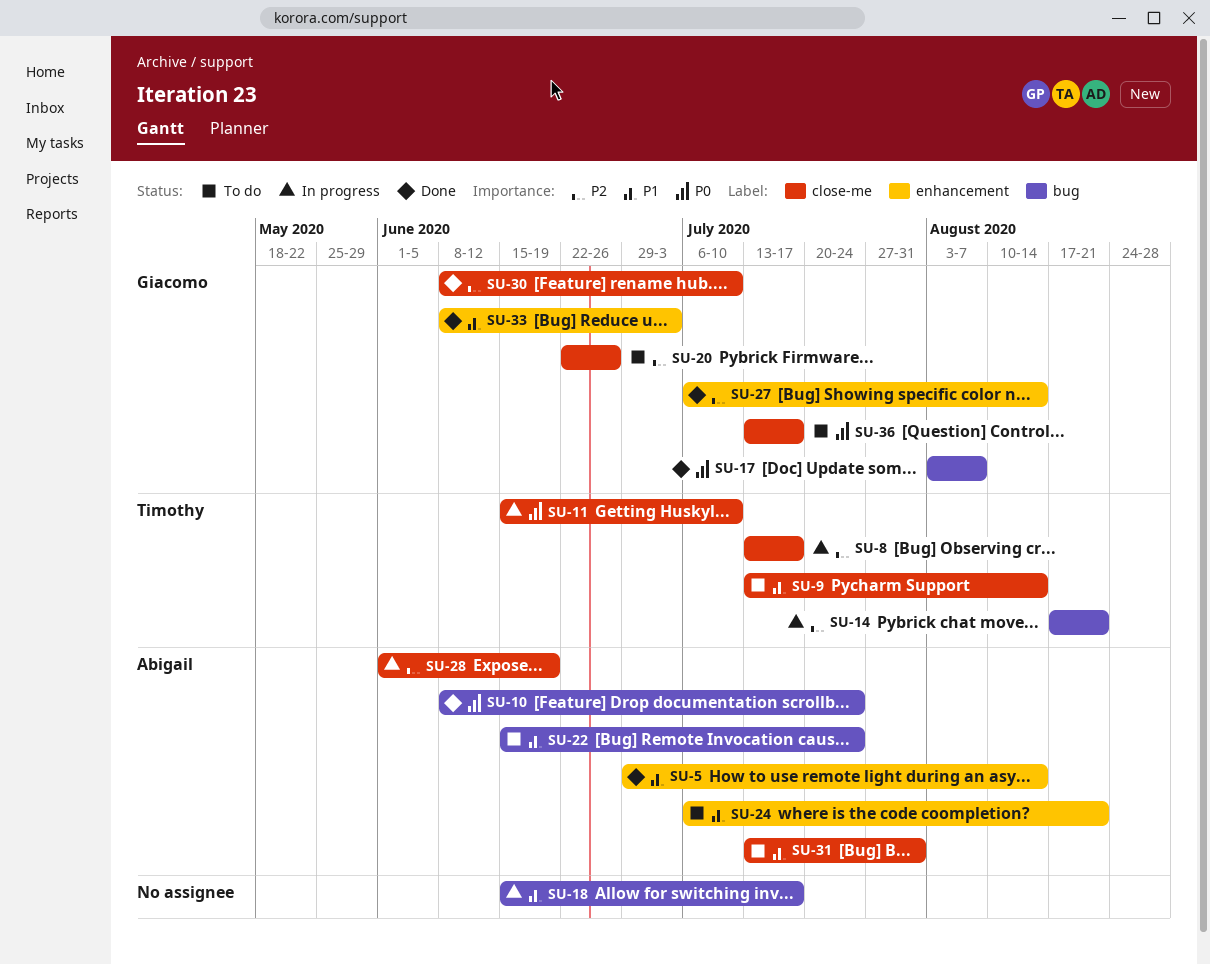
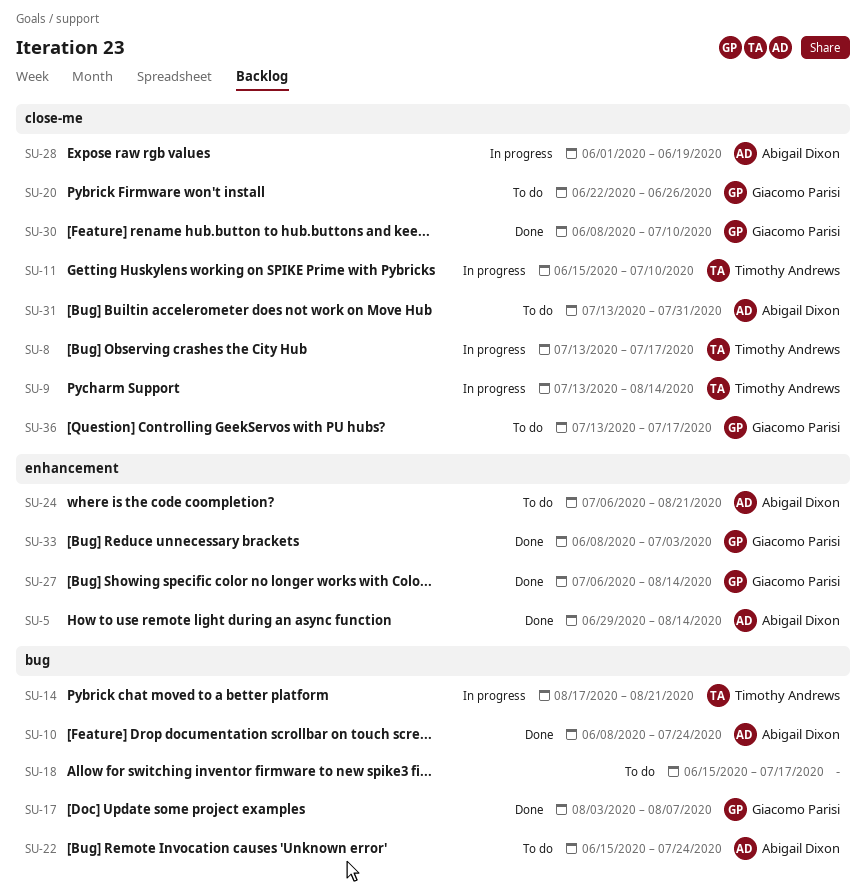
SU-9, status: To do -> In progress
SU-18, status: In progress -> To do

